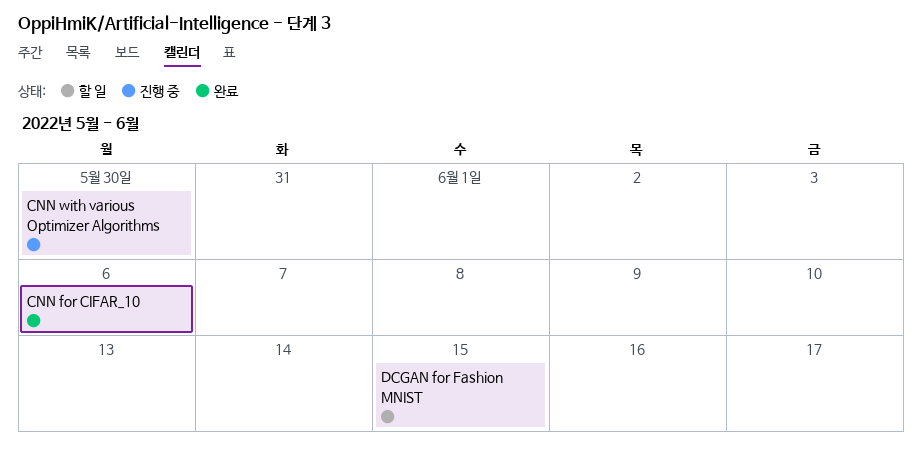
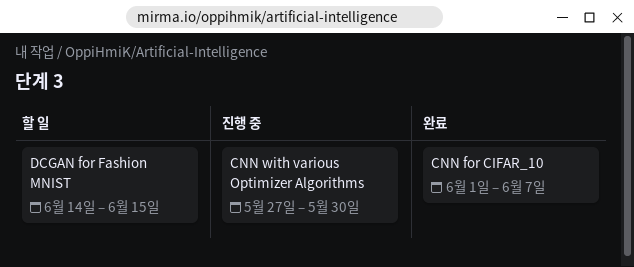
CNN for CIFAR_10, due: Jun 6 -> Jun 7

